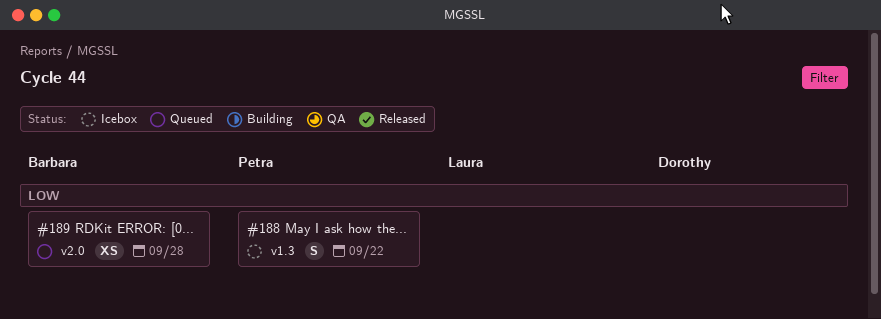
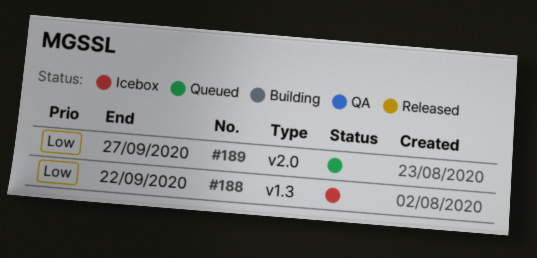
#189, due: Sep 28 -> Sep 27

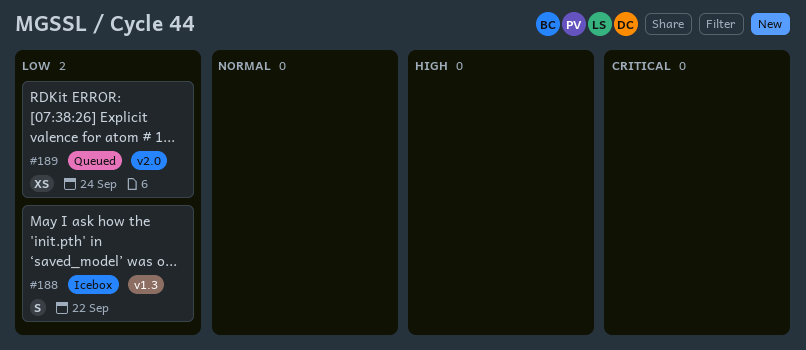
#189, due: Sep 27 -> Sep 24

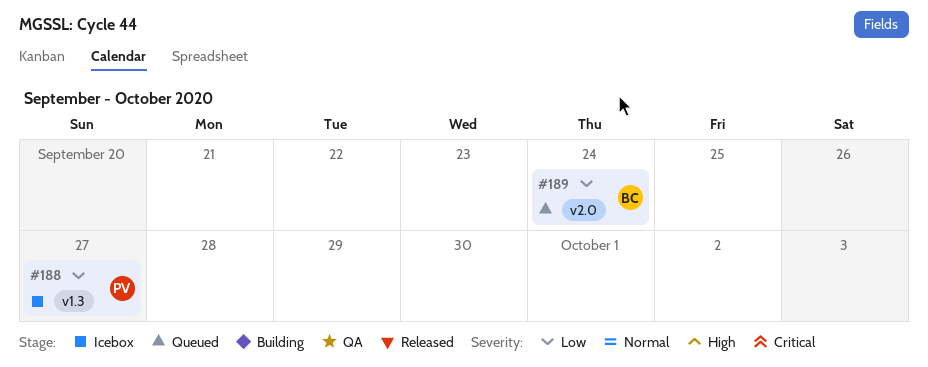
#188, due: Sep 22 -> Sep 27

